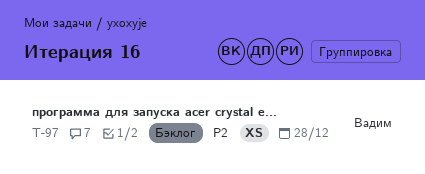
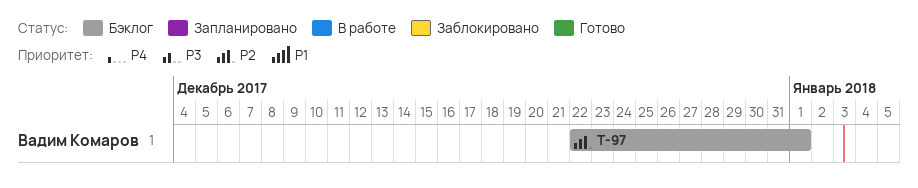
T-97, due: Dec 28 -> Jan 1

